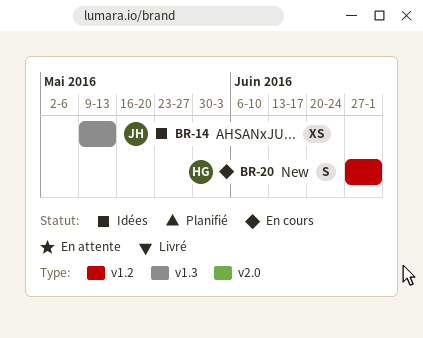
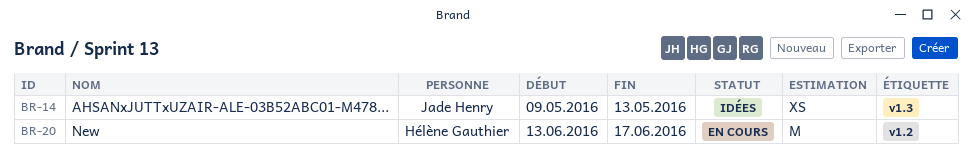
BR-20, estimate: S -> M
BR-20, start: Jun 27 -> Jun 13
BR-20, due: Jul 1 -> Jun 17

